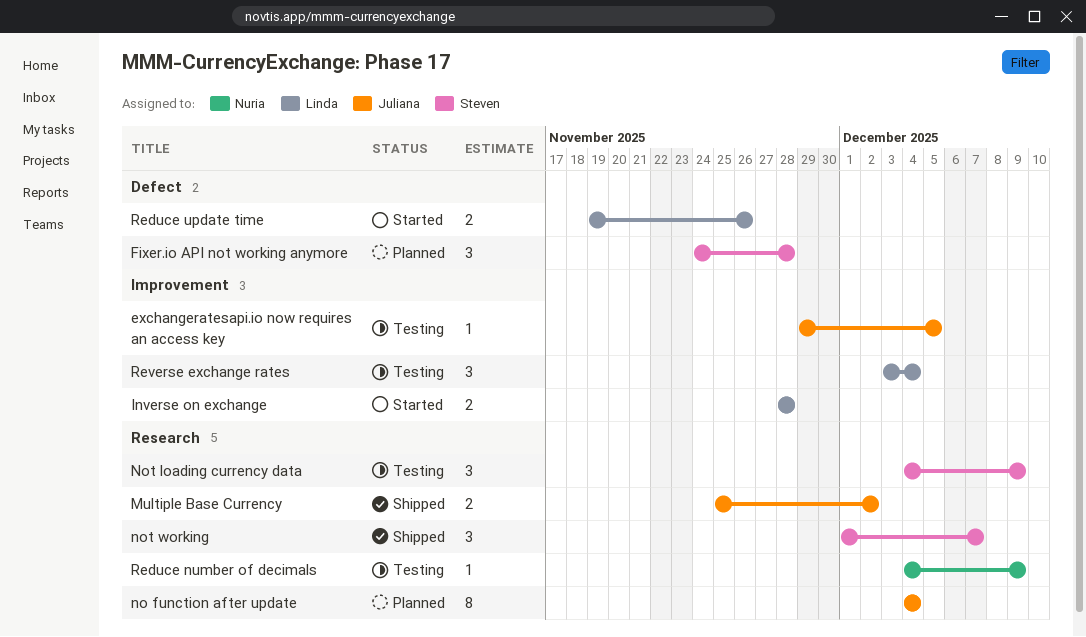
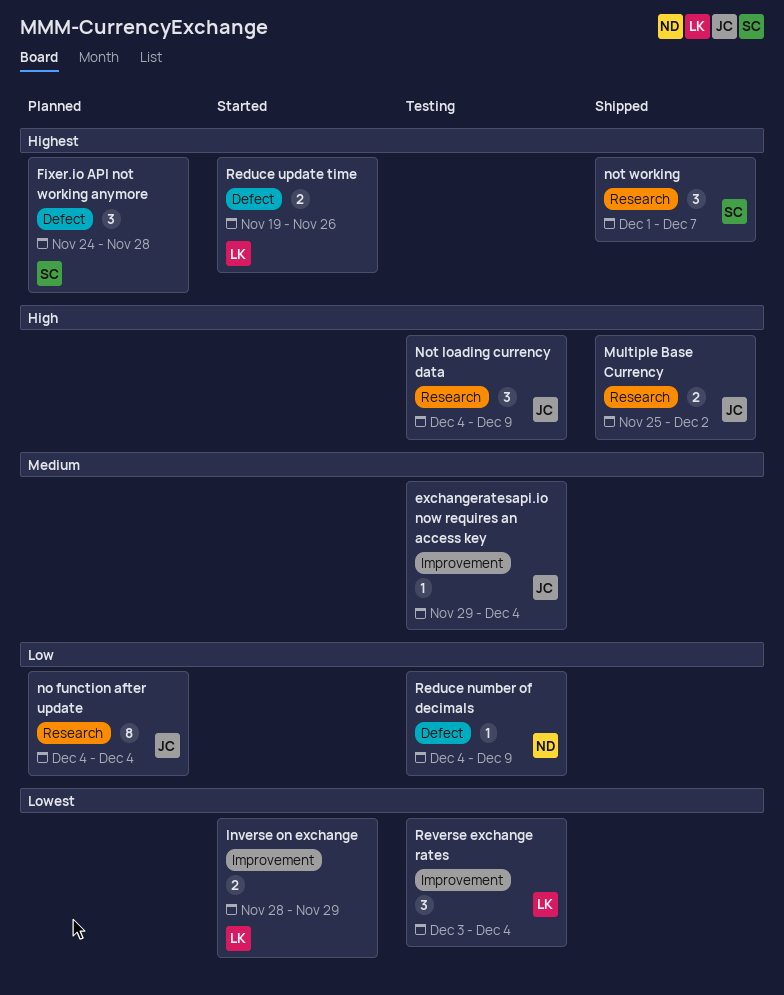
exchangeratesapi.io now requires an access key, due: Dec 5 -> Dec 4
Inverse on exchange, due: Nov 28 -> Nov 29
Not loading currency data, owner: Steven -> Juliana
Reduce number of decimals, label: Research -> Defect

